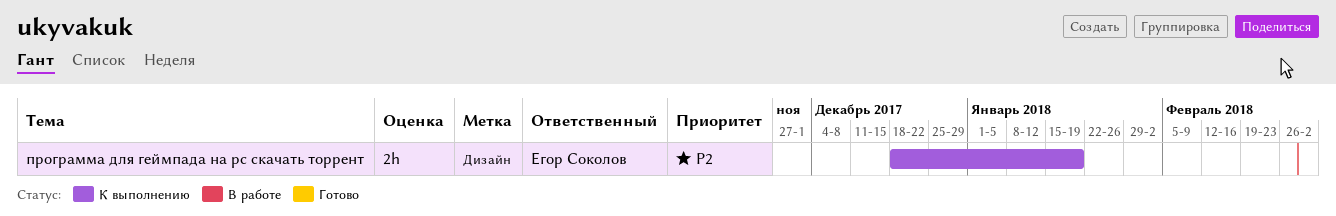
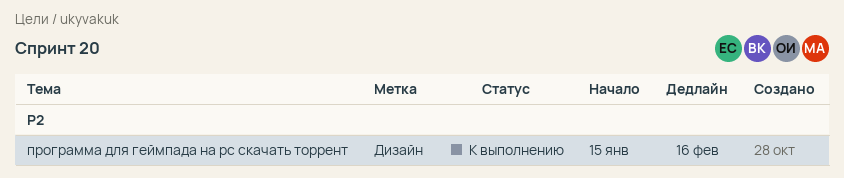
программа для геймпада на pc скачать торрент, start: Dec 18 -> Jan 15
программа для геймпада на pc скачать торрент, due: Jan 19 -> Feb 16

